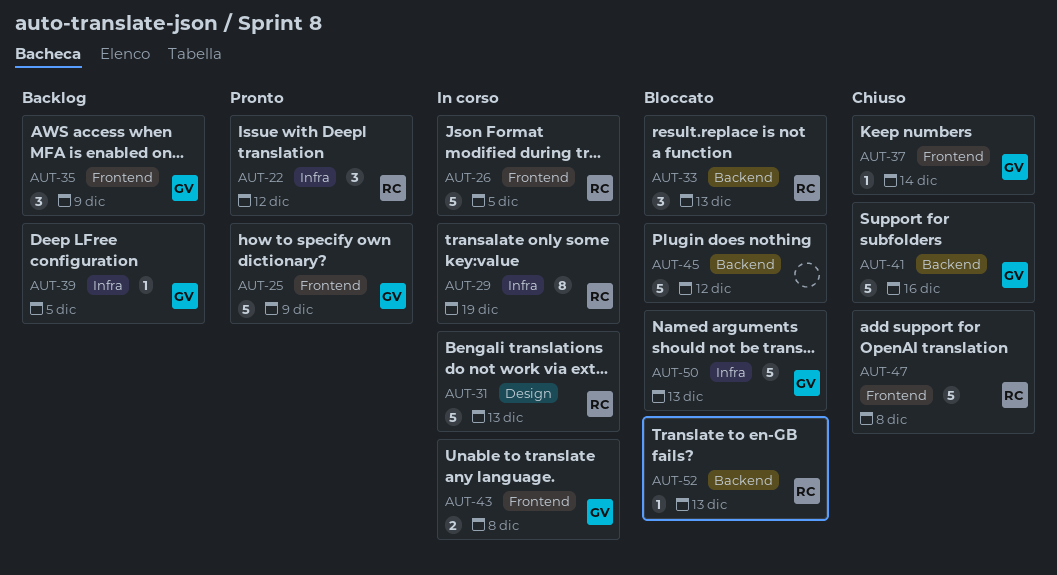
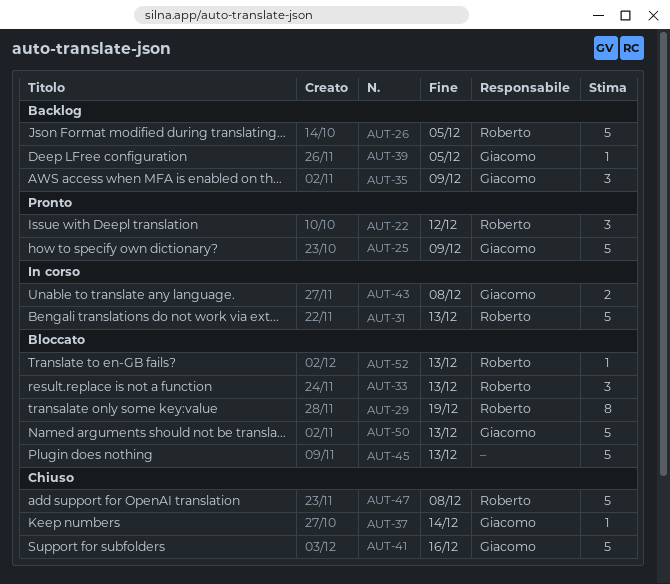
AUT-26, status: In corso -> Backlog
AUT-29, status: In corso -> Bloccato
AUT-45, due: Dec 12 -> Dec 13

